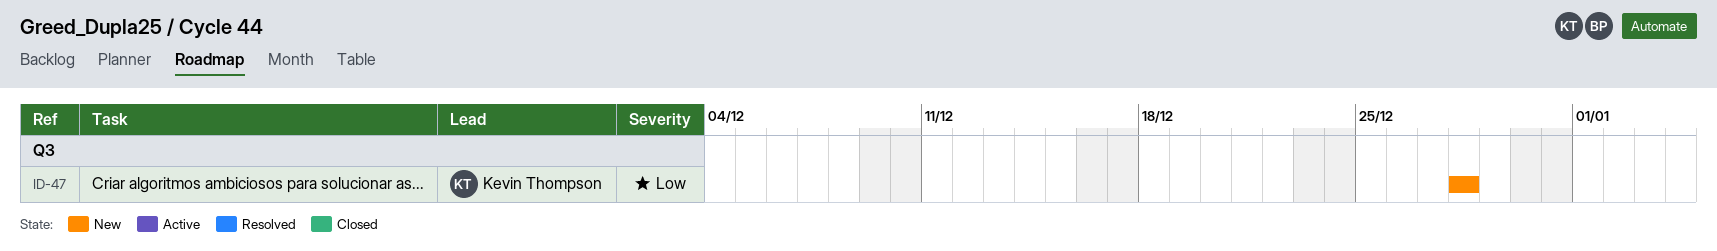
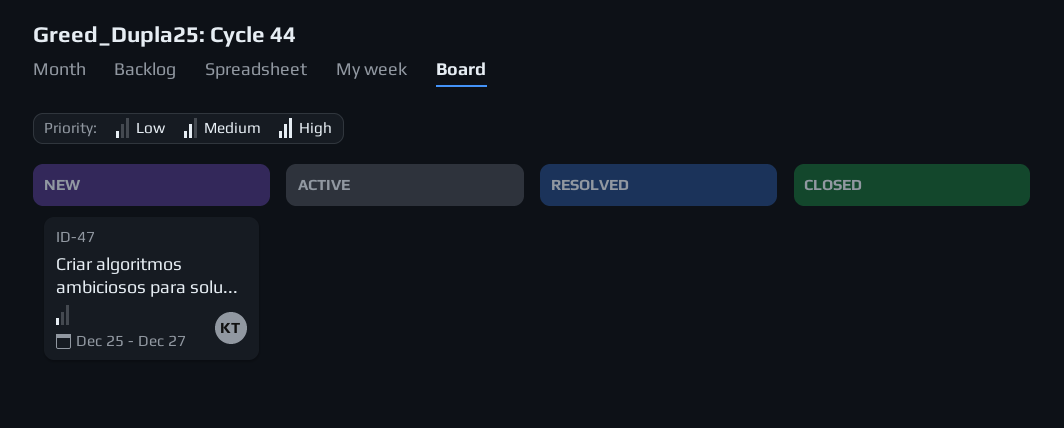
ID-47, start: Dec 28 -> Dec 25
ID-47, due: Dec 28 -> Dec 27

